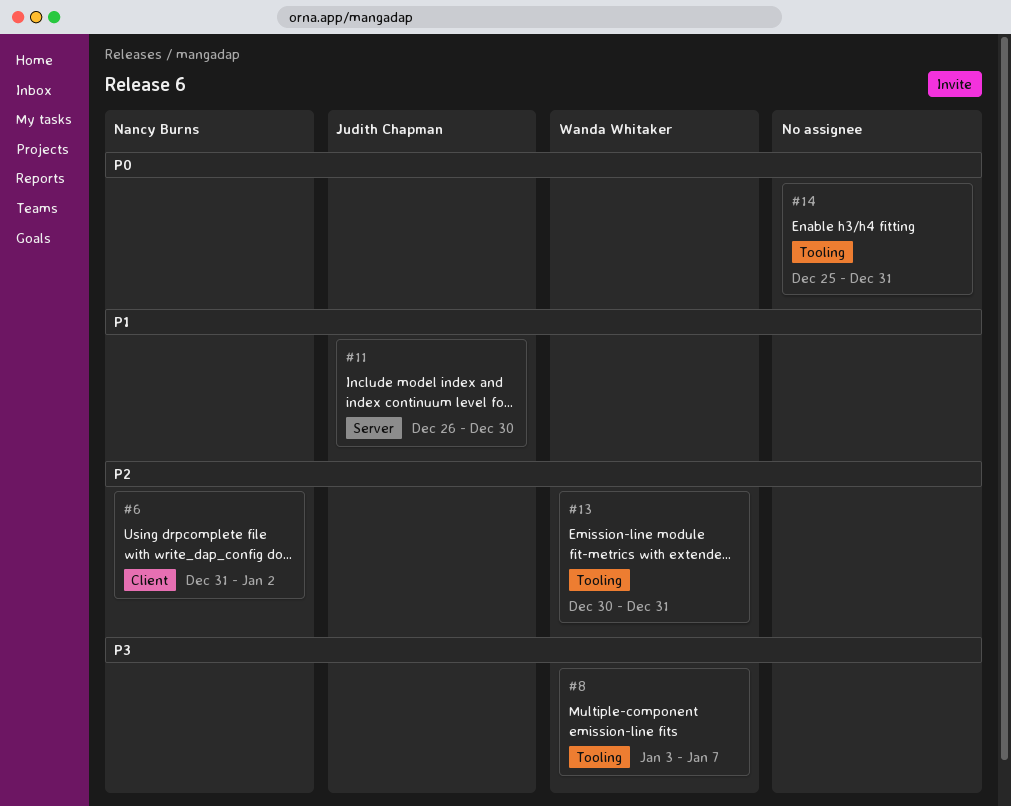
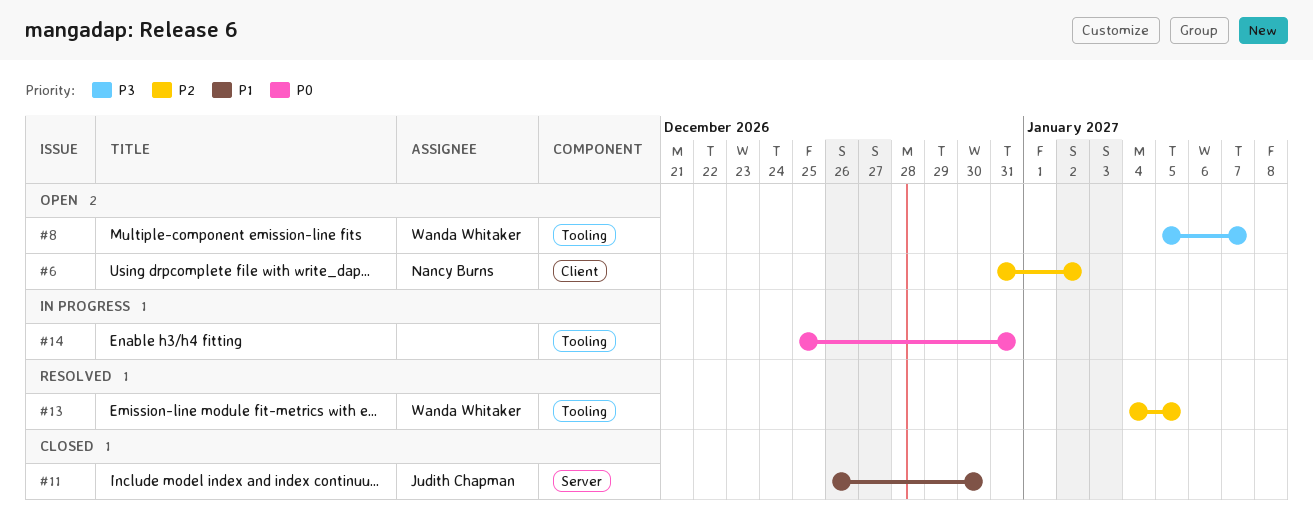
#8, start: Jan 3 -> Jan 5
#13, start: Dec 30 -> Jan 4
#13, due: Dec 31 -> Jan 5

